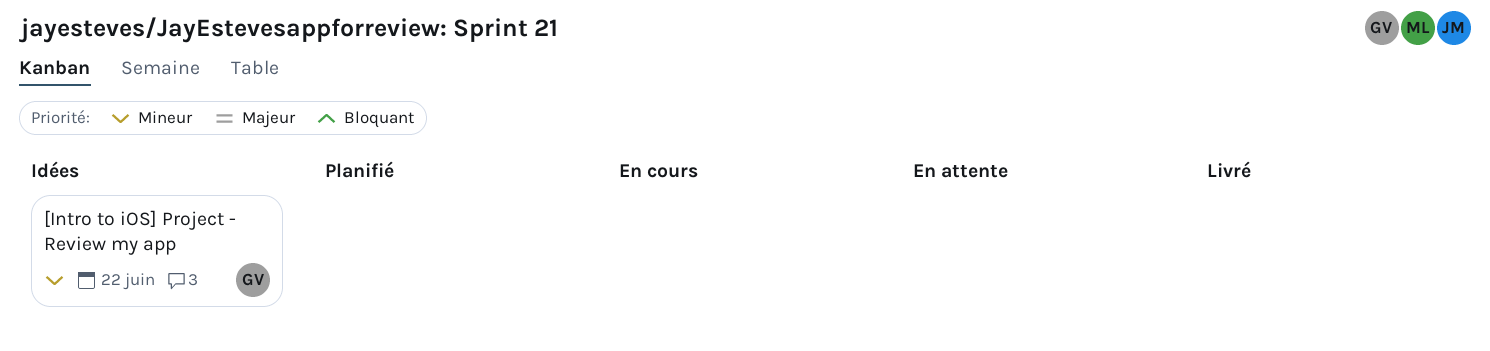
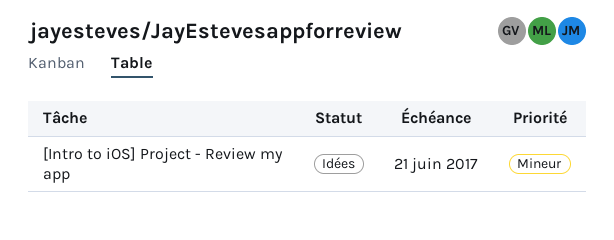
[Intro to iOS] Project - Review my app, due: Jun 22 -> Jun 21

